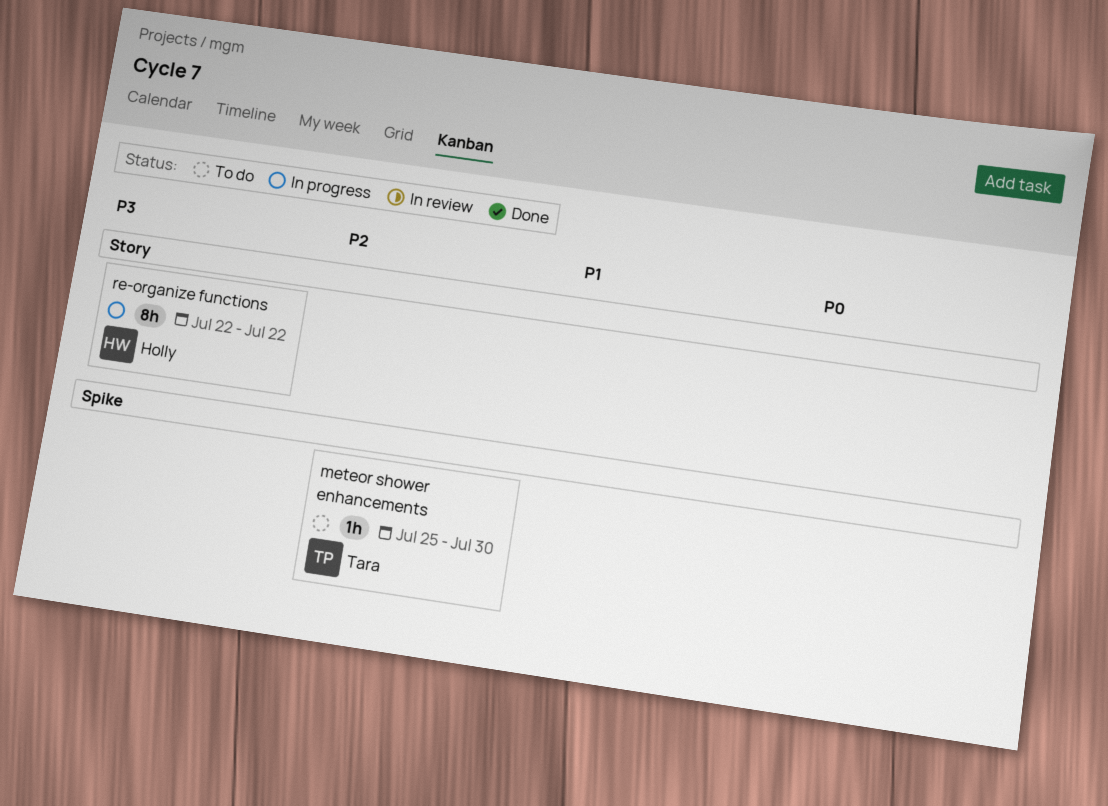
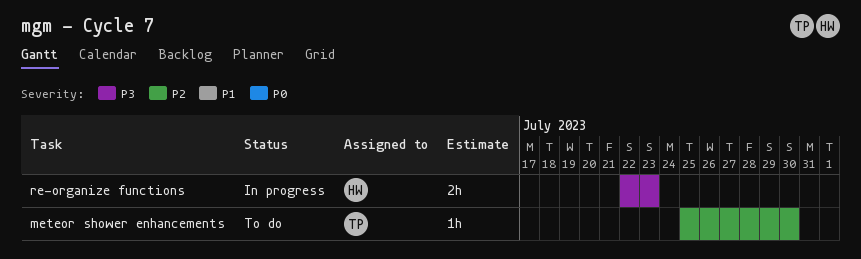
re-organize functions, estimate: 8h -> 2h
re-organize functions, due: Jul 22 -> Jul 23

